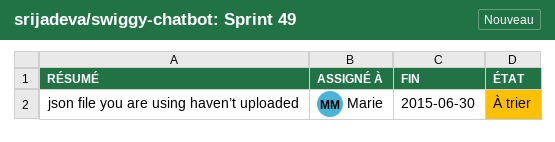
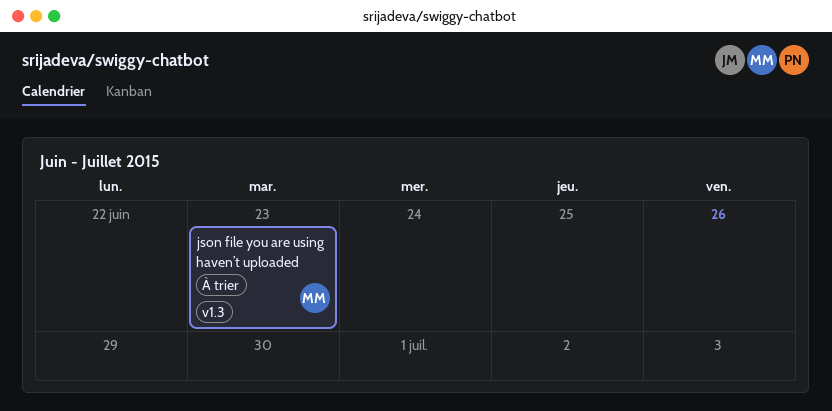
json file you are using haven’t uploaded, due: Jun 30 -> Jun 23

